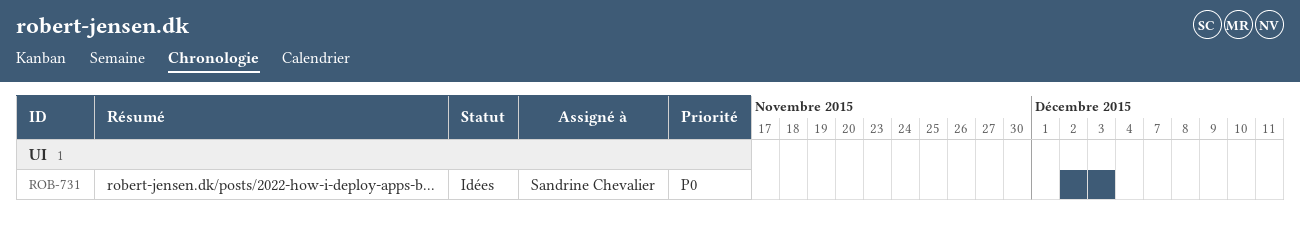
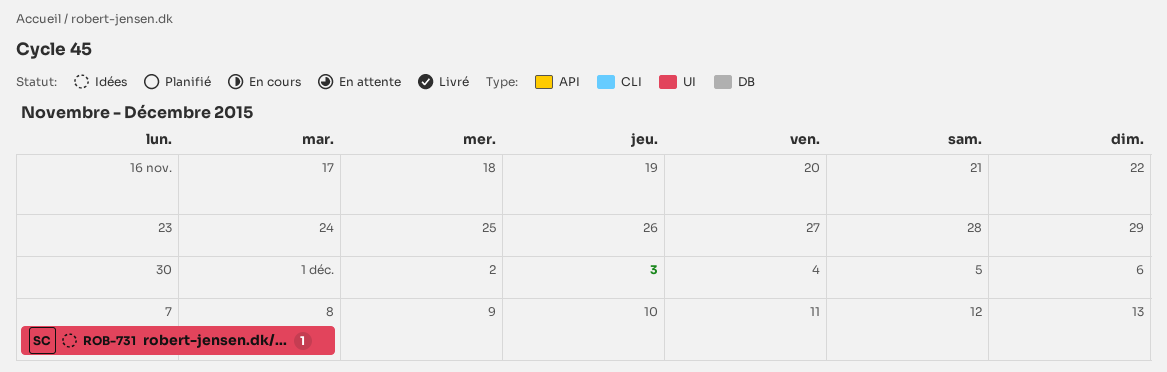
ROB-731, start: Dec 2 -> Dec 7
ROB-731, due: Dec 3 -> Dec 8

